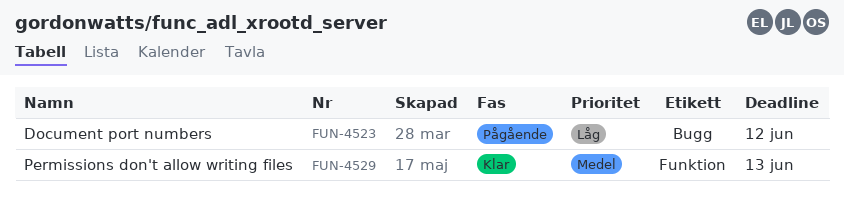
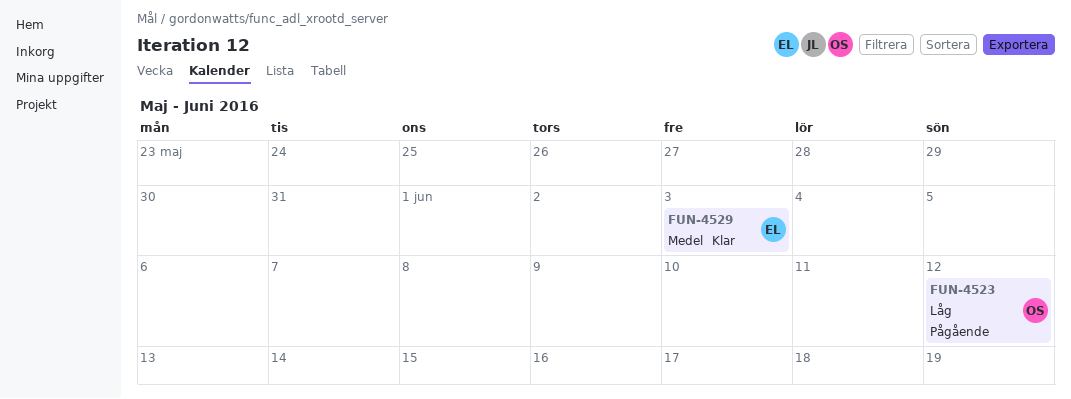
FUN-4529, due: Jun 13 -> Jun 3

